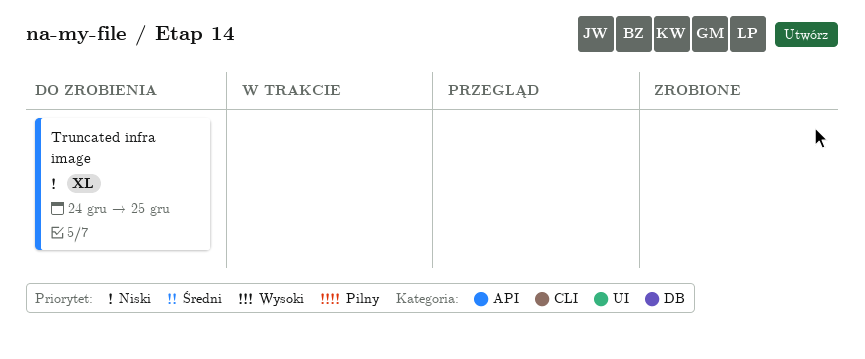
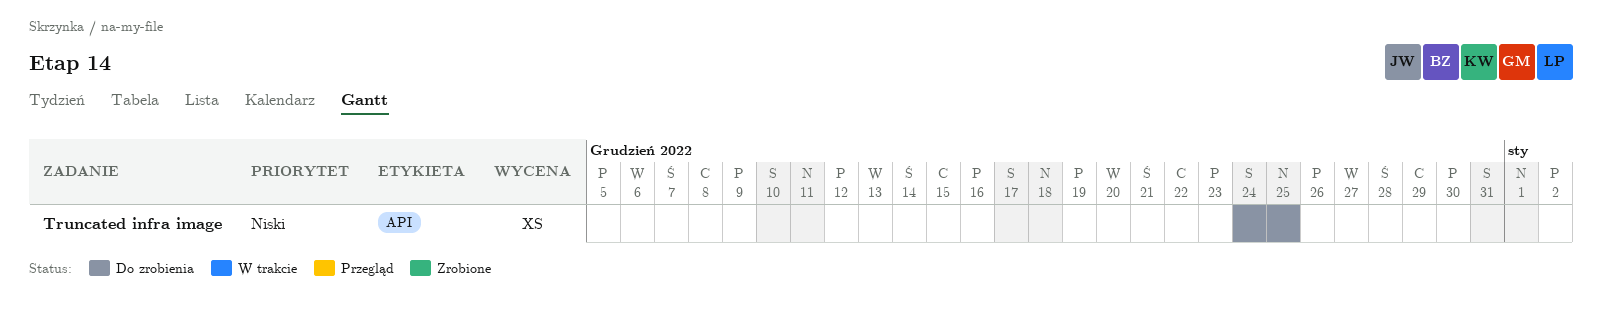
Truncated infra image, estimate: XL -> XS

